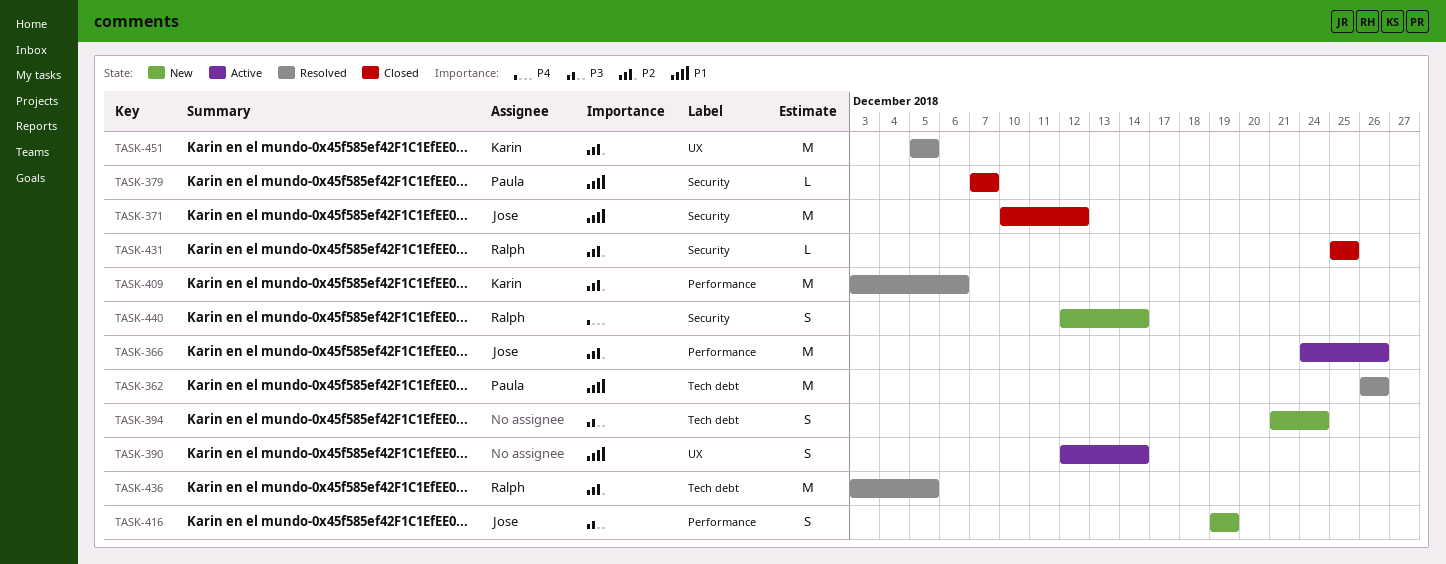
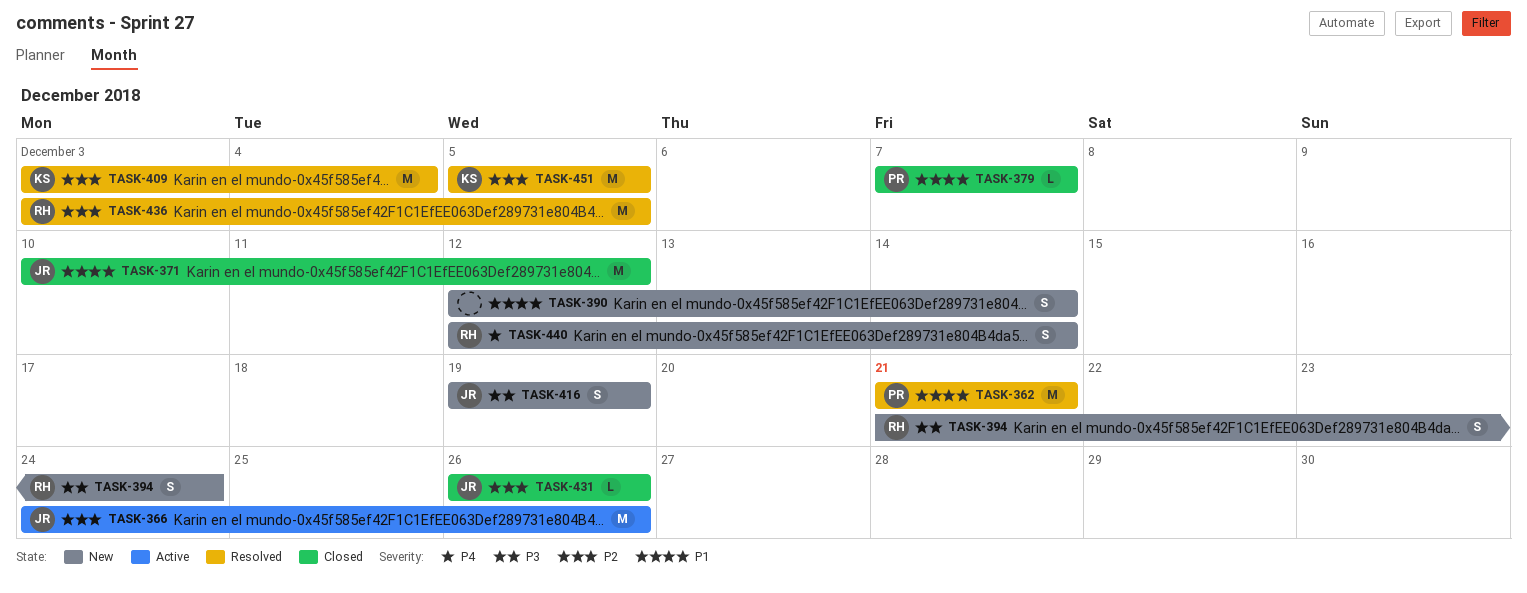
TASK-362, start: Dec 26 -> Dec 21
TASK-362, due: Dec 26 -> Dec 21
TASK-390, status: Active -> New
TASK-394, owner: none -> Ralph
TASK-409, due: Dec 6 -> Dec 4
TASK-431, owner: Ralph -> Jose
TASK-431, start: Dec 25 -> Dec 26
TASK-431, due: Dec 25 -> Dec 26

